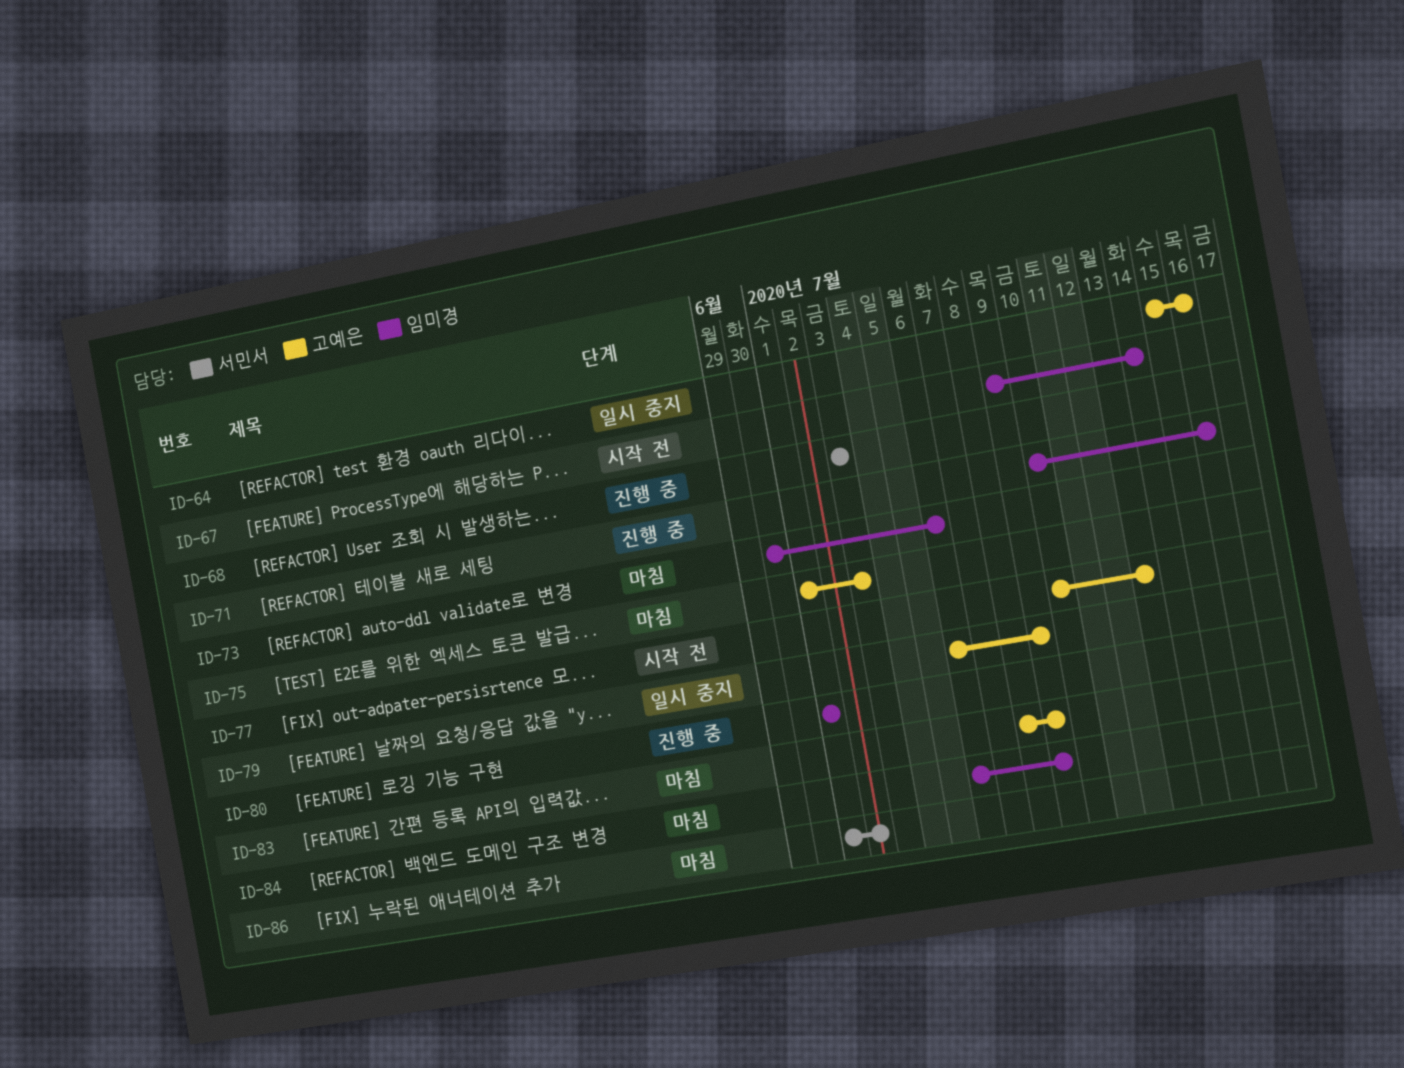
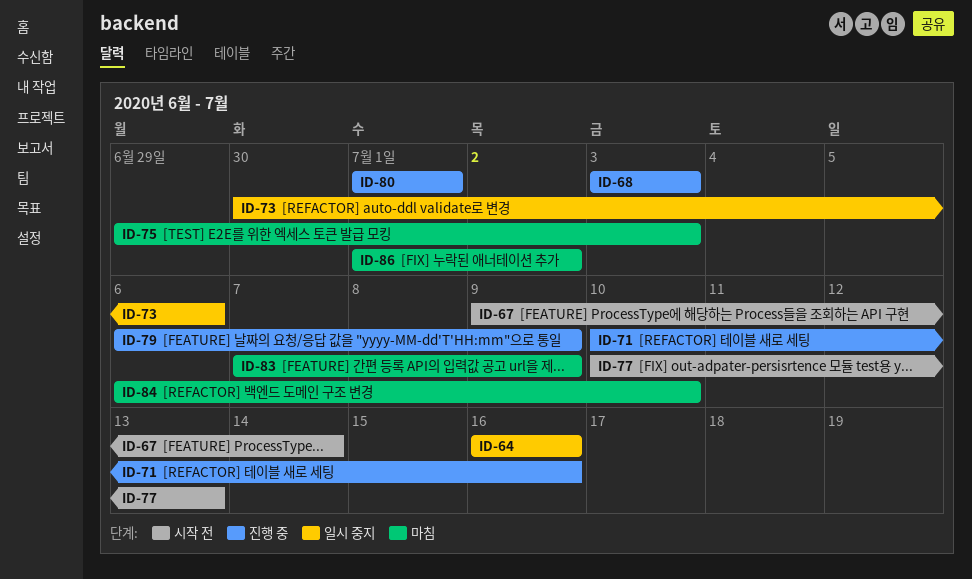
ID-64, start: Jul 15 -> Jul 16
ID-73, status: 마침 -> 일시 중지
ID-75, start: Jul 1 -> Jun 29
ID-79, status: 일시 중지 -> 진행 중
ID-83, start: Jul 8 -> Jul 7
ID-84, due: Jul 9 -> Jul 10

